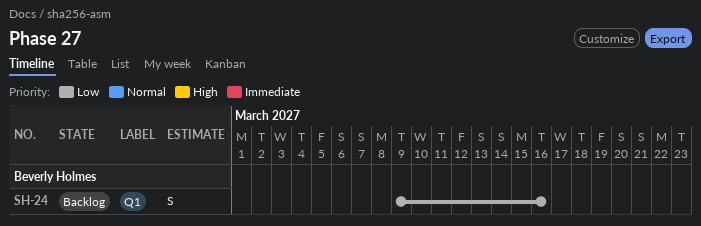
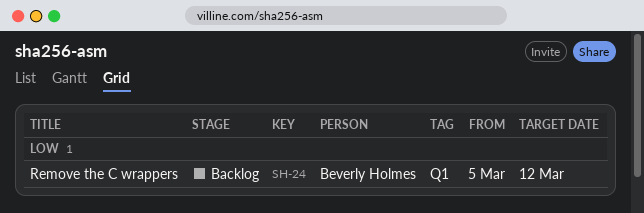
SH-24, start: Mar 9 -> Mar 5
SH-24, due: Mar 16 -> Mar 12

